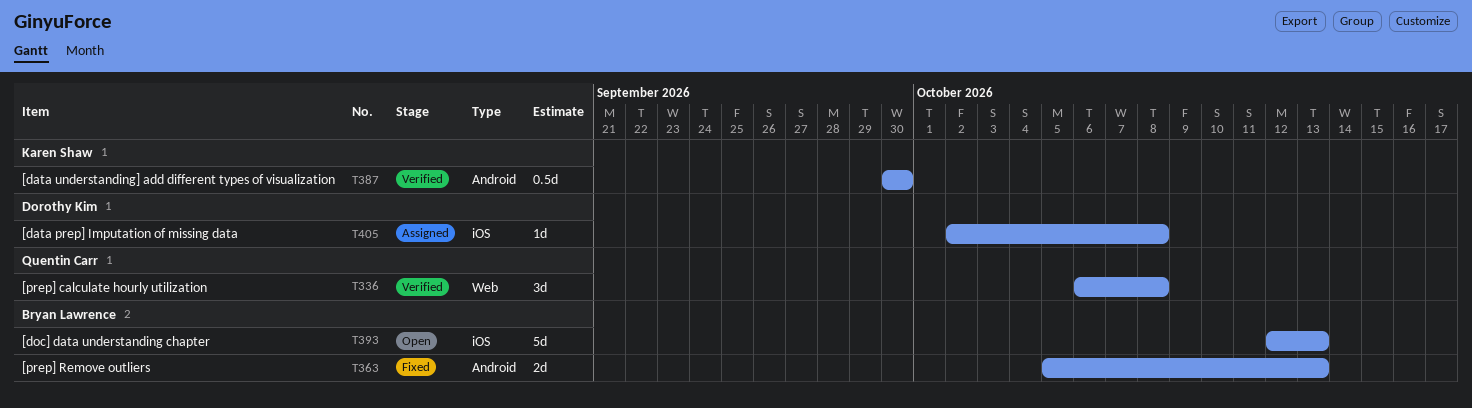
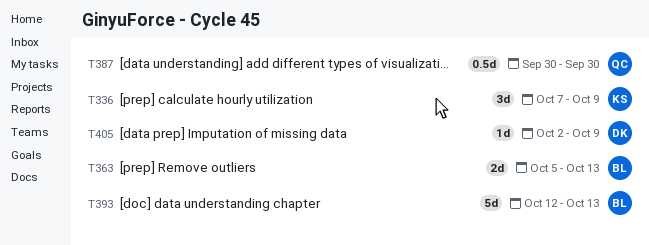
T336, owner: Quentin Carr -> Karen Shaw
T336, start: Oct 6 -> Oct 7
T336, due: Oct 8 -> Oct 9
T387, owner: Karen Shaw -> Quentin Carr
T405, due: Oct 8 -> Oct 9

